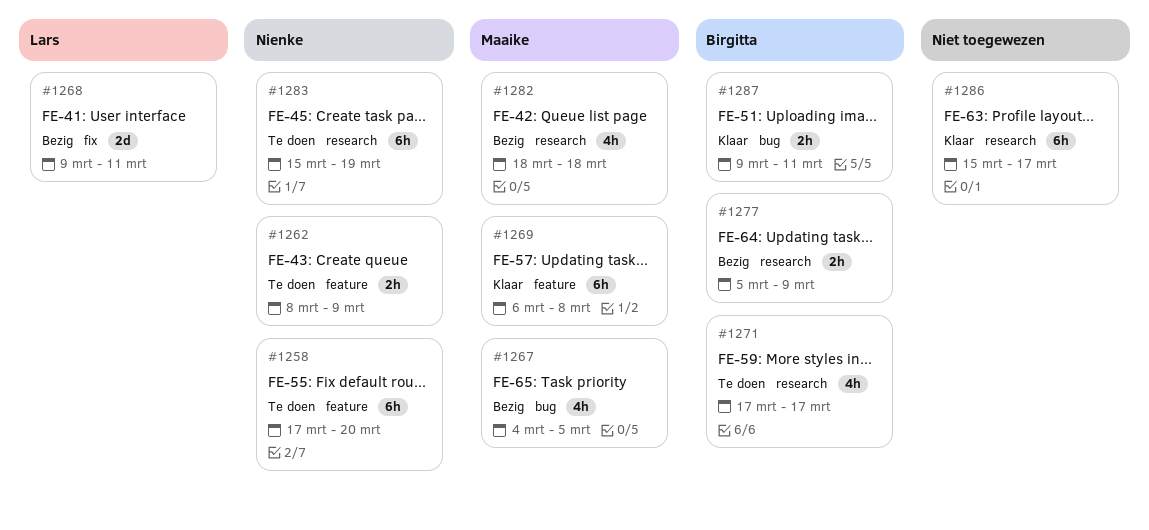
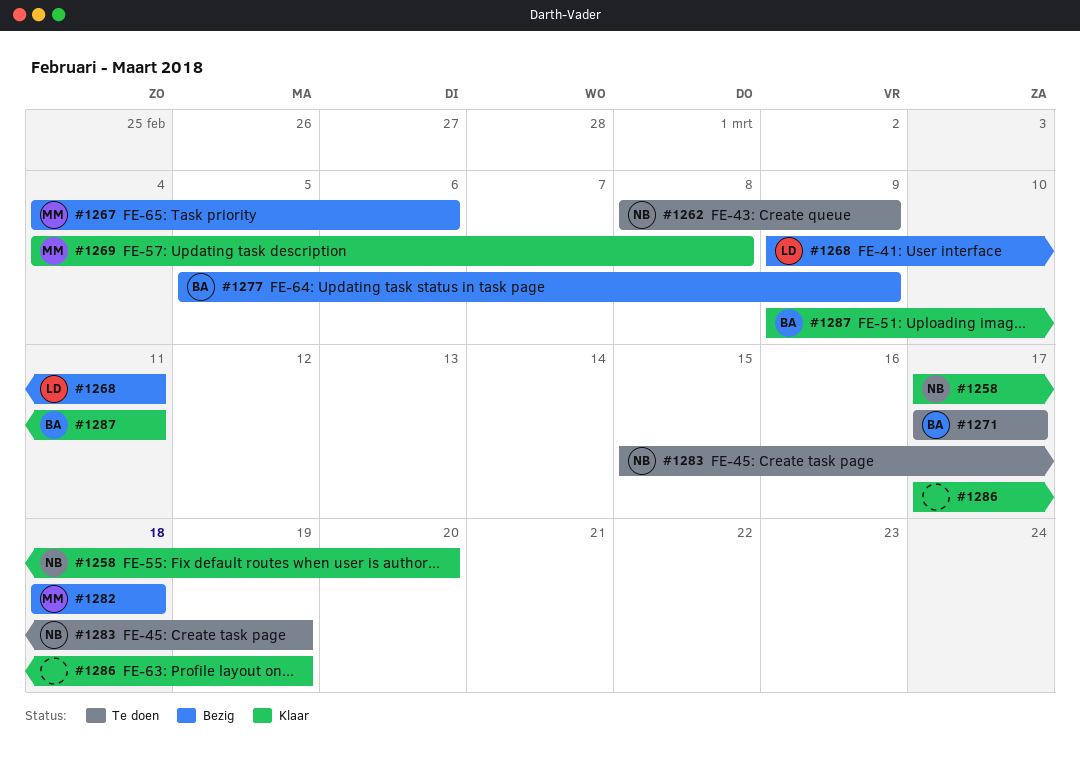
#1258, status: Te doen -> Klaar
#1267, due: Mar 5 -> Mar 6
#1269, start: Mar 6 -> Mar 4
#1286, start: Mar 15 -> Mar 17
#1286, due: Mar 17 -> Mar 19

